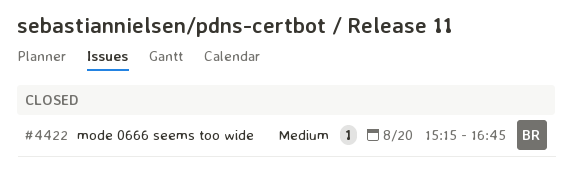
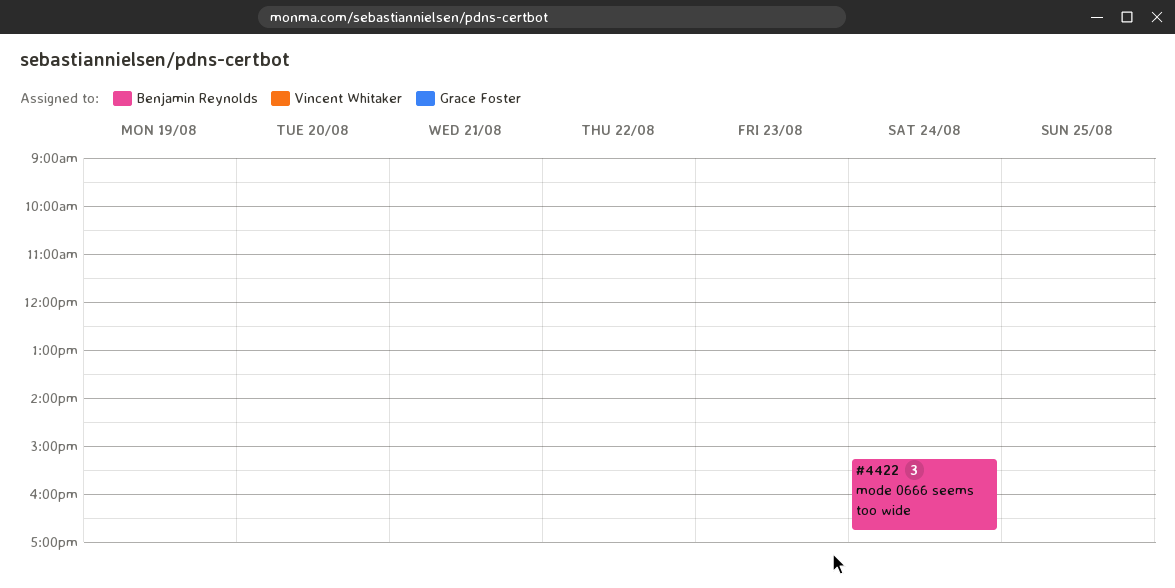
#4422, estimate: 1 -> 3
#4422, day: Aug 20 -> Aug 24

